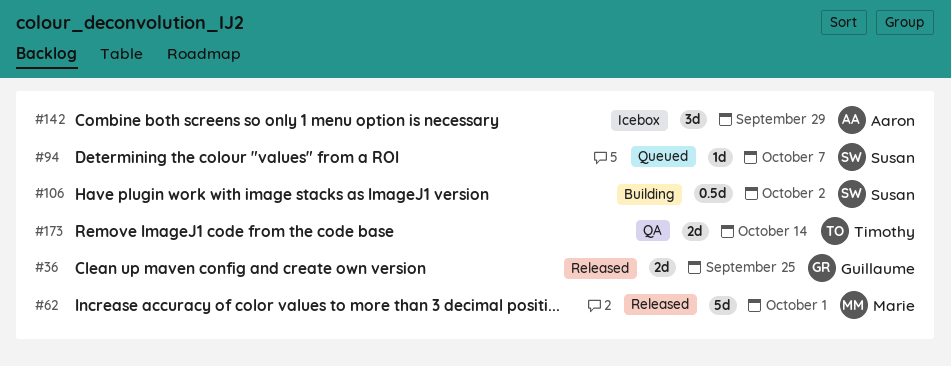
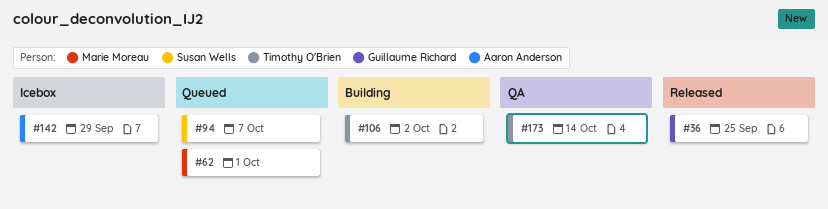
#62, status: Released -> Queued
#106, owner: Susan Wells -> Timothy O'Brien

